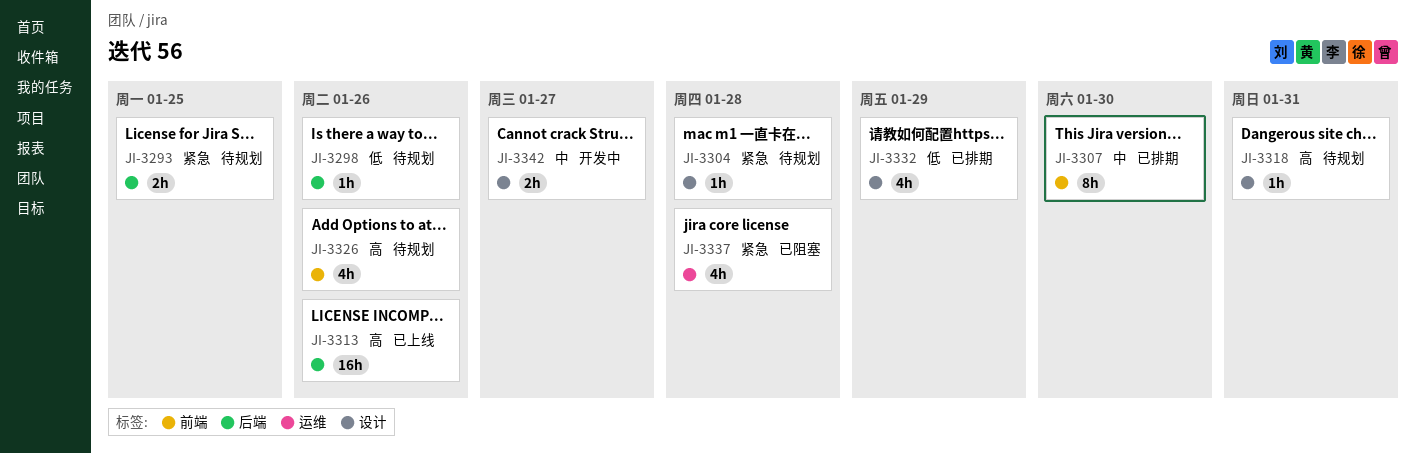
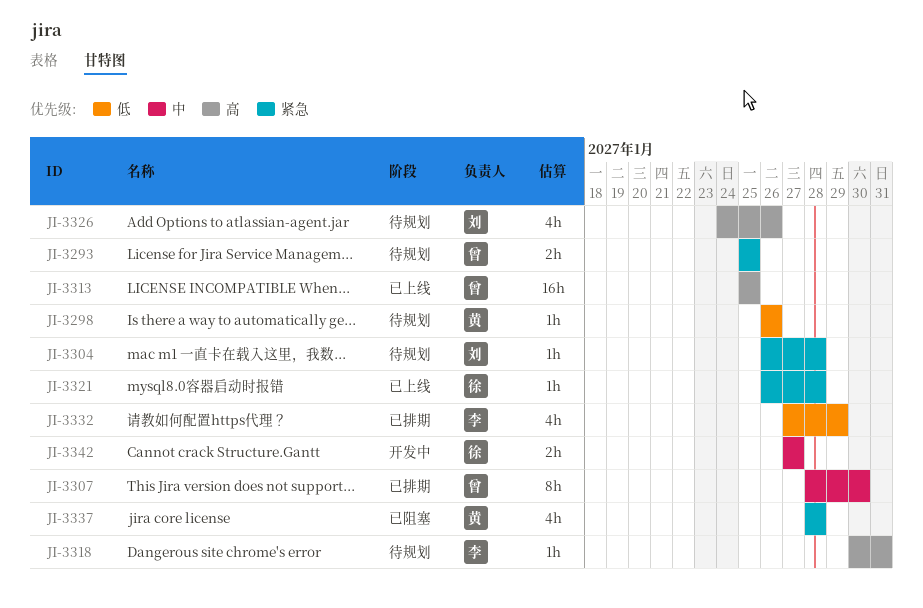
JI-3313, due: Jan 26 -> Jan 25
JI-3321: none -> present

